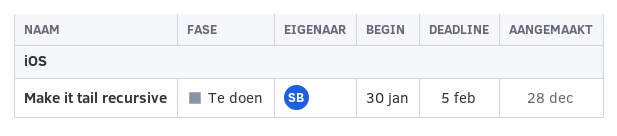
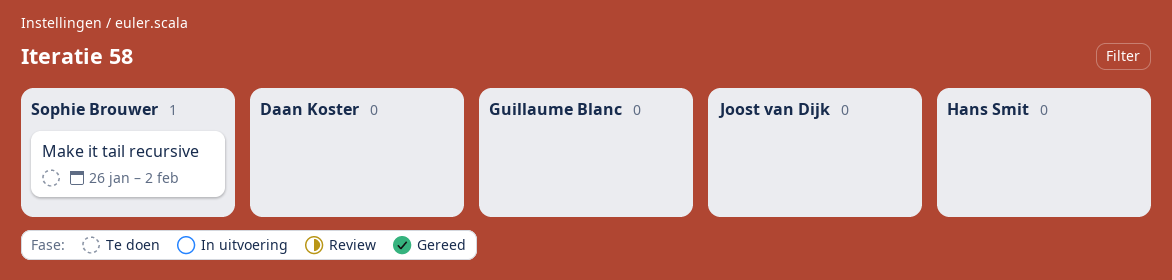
Make it tail recursive, start: Jan 30 -> Jan 26
Make it tail recursive, due: Feb 5 -> Feb 2

